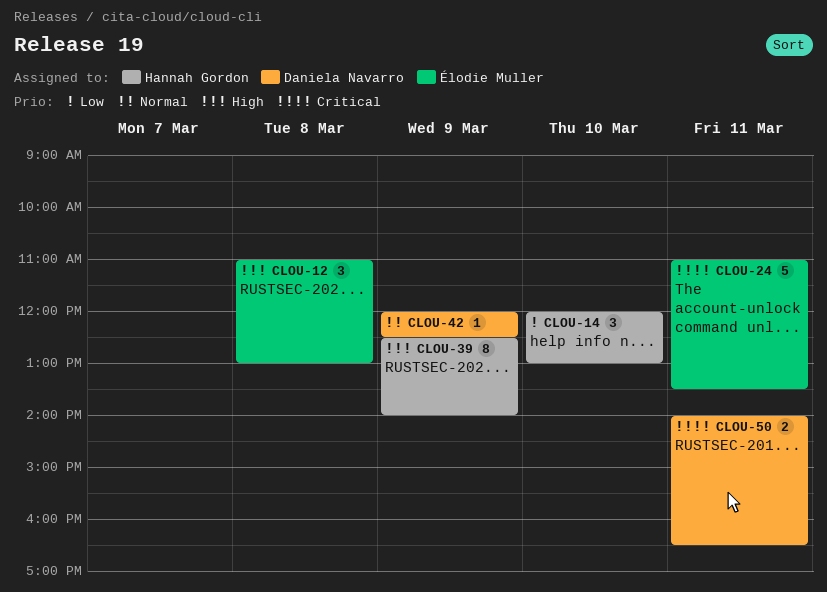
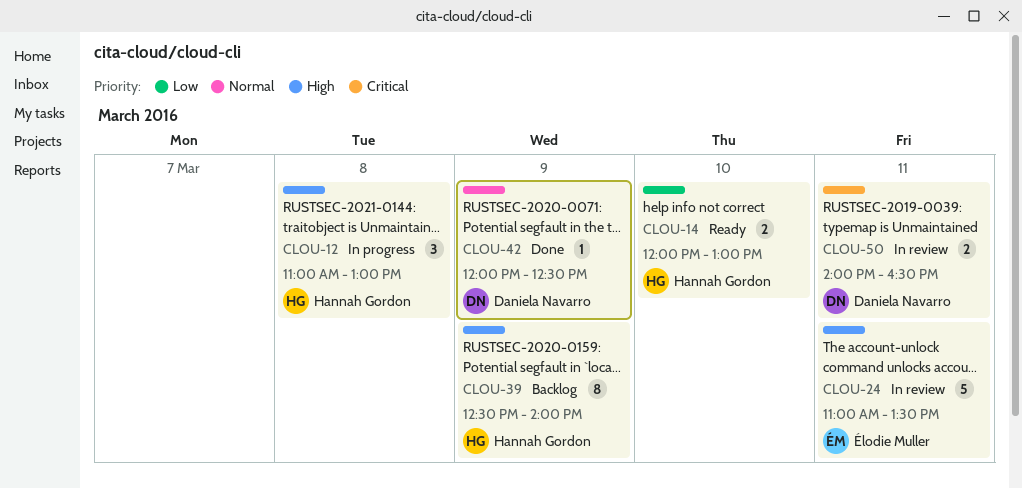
CLOU-12, owner: Élodie Muller -> Hannah Gordon
CLOU-14, estimate: 3 -> 2
CLOU-24, priority: Critical -> High

